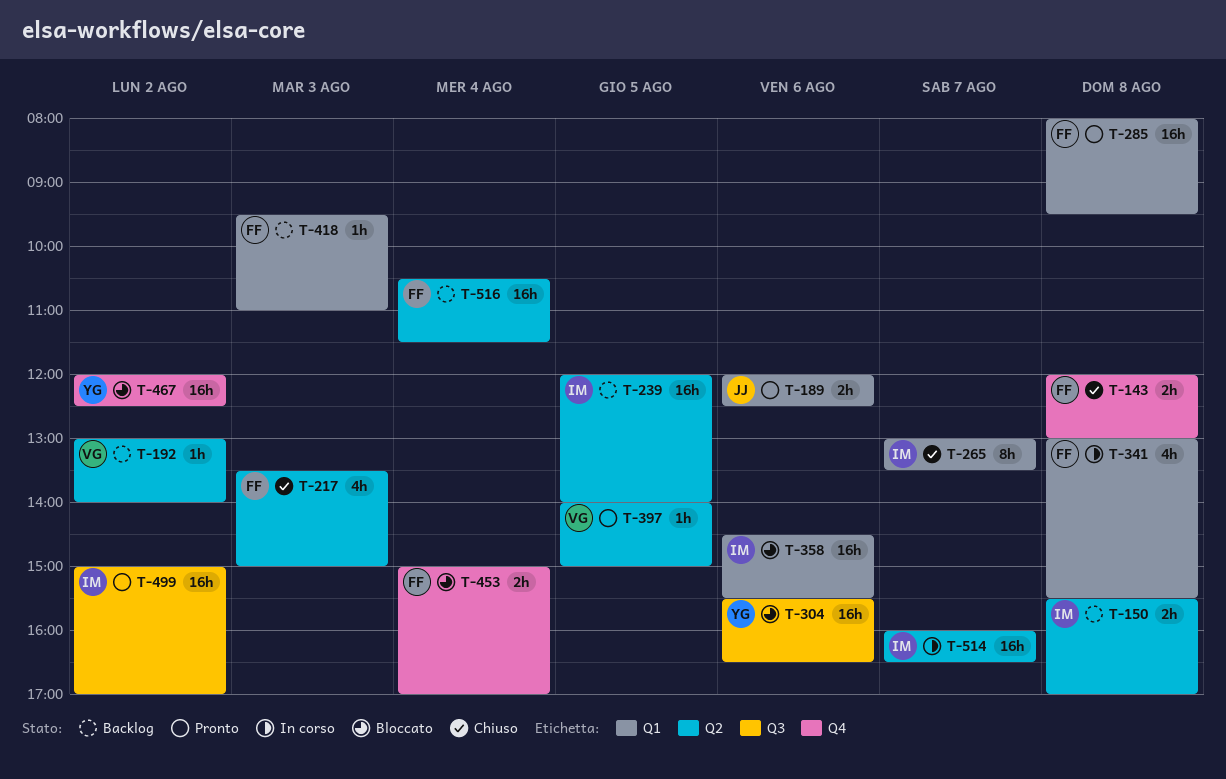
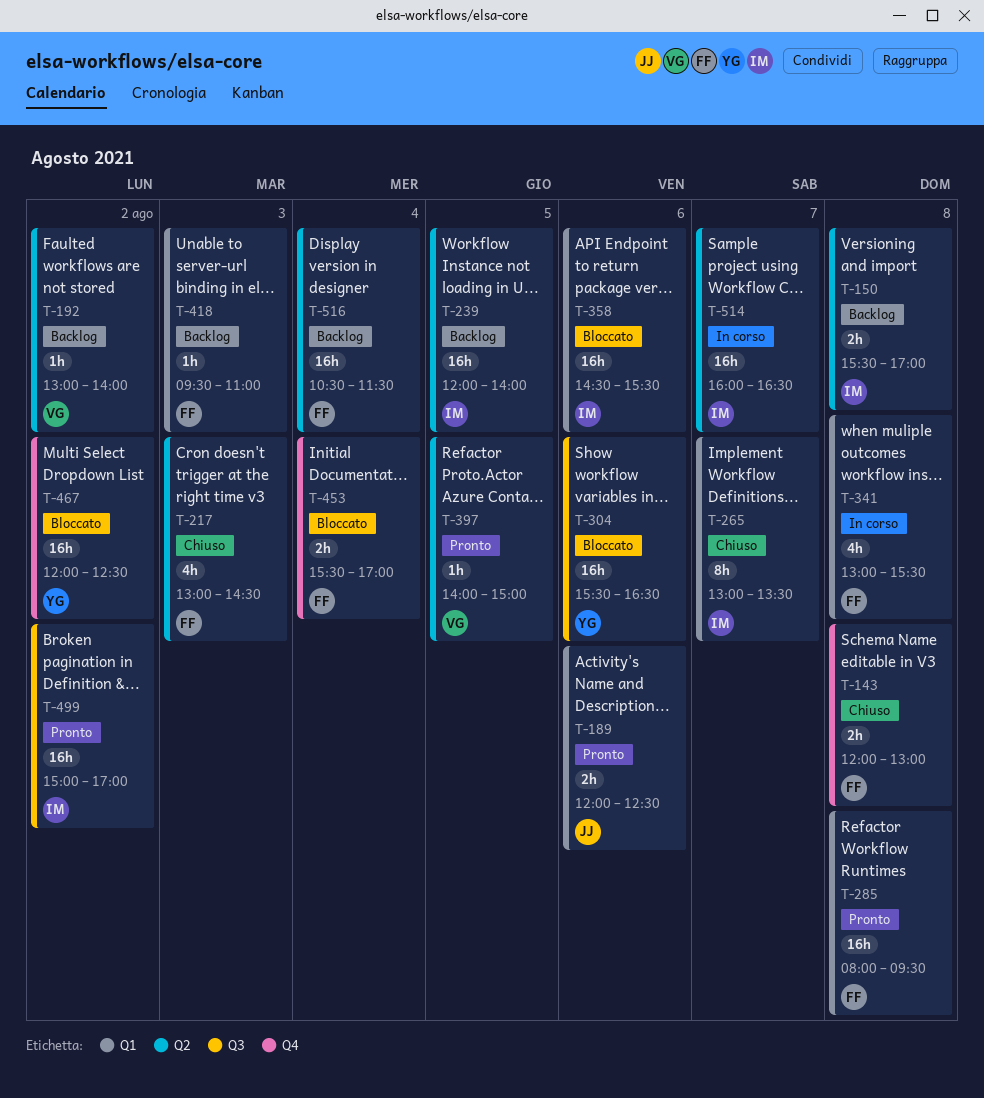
T-217, begins: 13:30 -> 13:00
T-217, ends: 15:00 -> 14:30
T-453, begins: 15:00 -> 15:30

